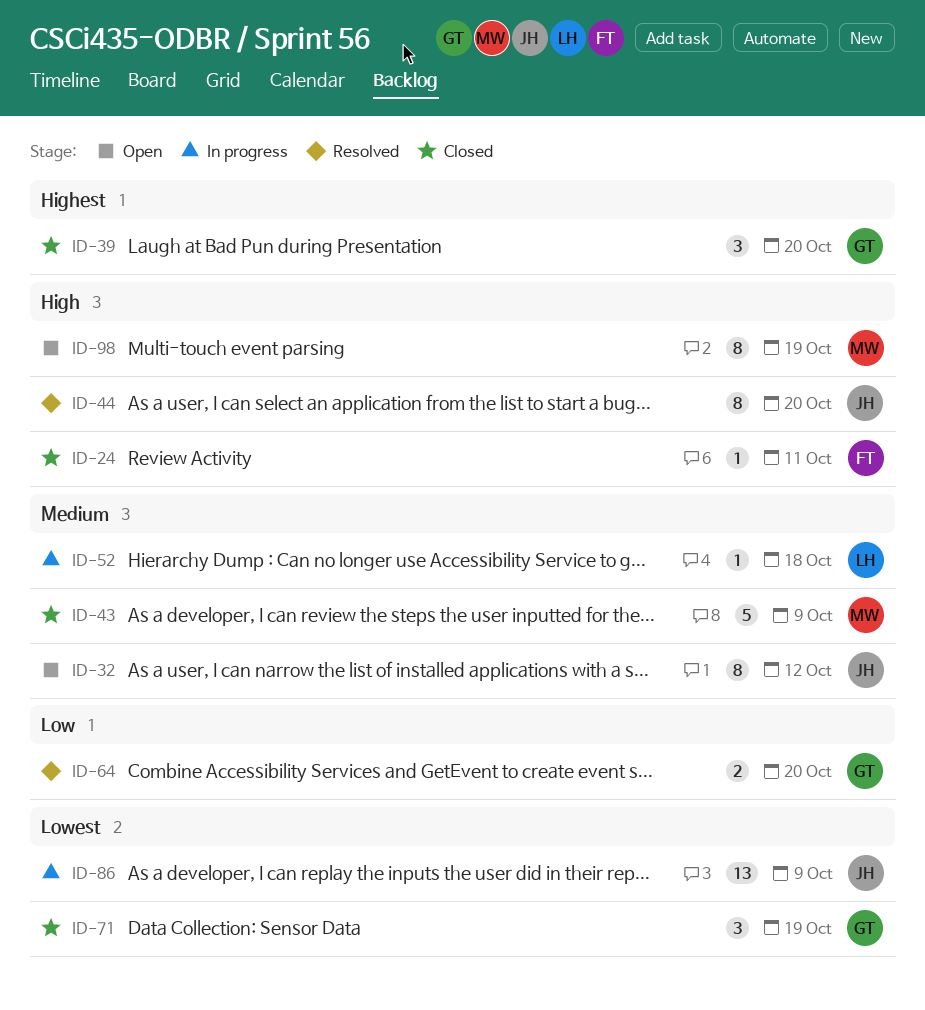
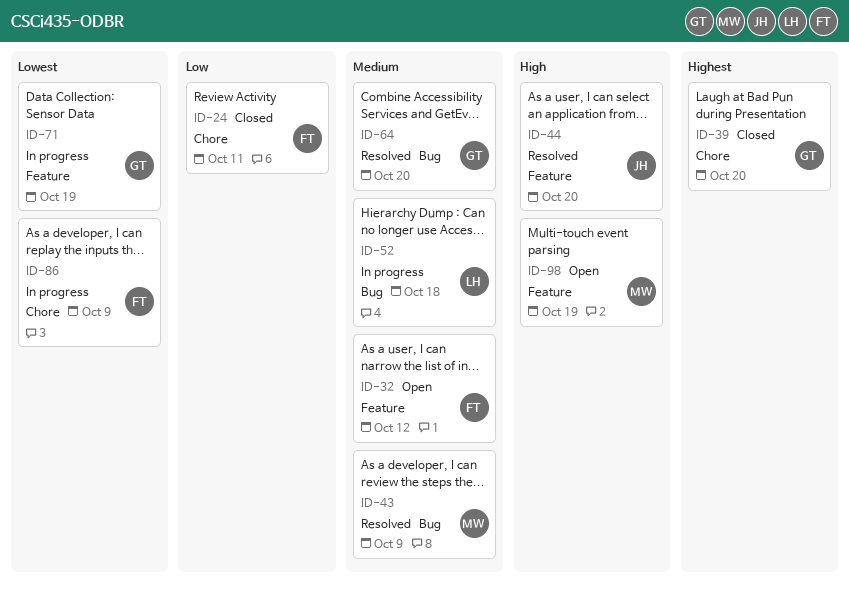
ID-24, priority: High -> Low
ID-32, owner: JH -> FT
ID-43, status: Closed -> Resolved
ID-64, priority: Low -> Medium
ID-71, status: Closed -> In progress
ID-86, owner: JH -> FT

